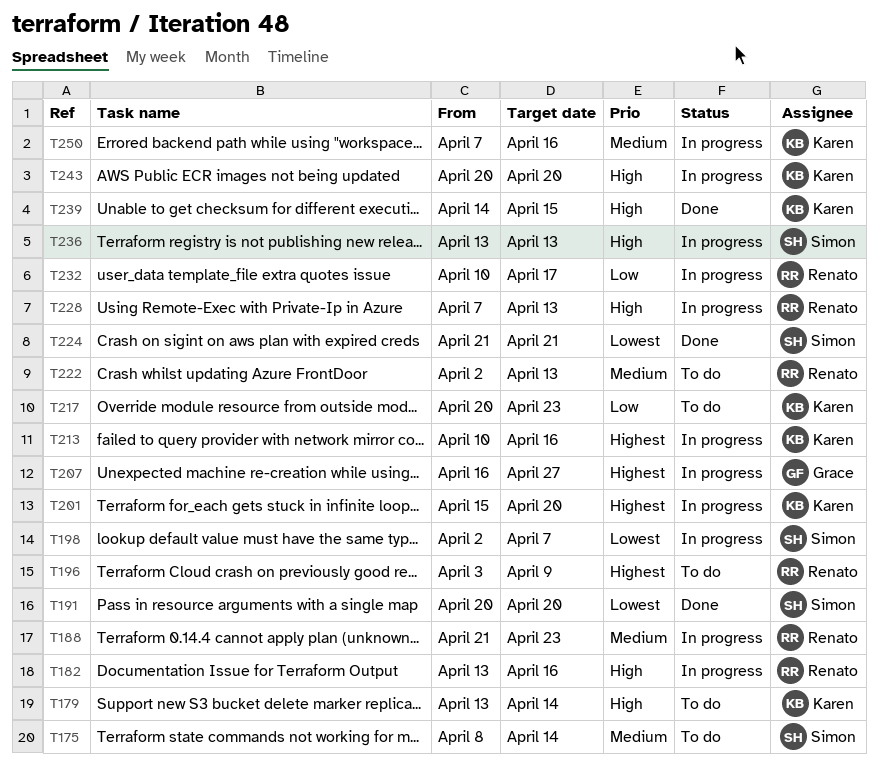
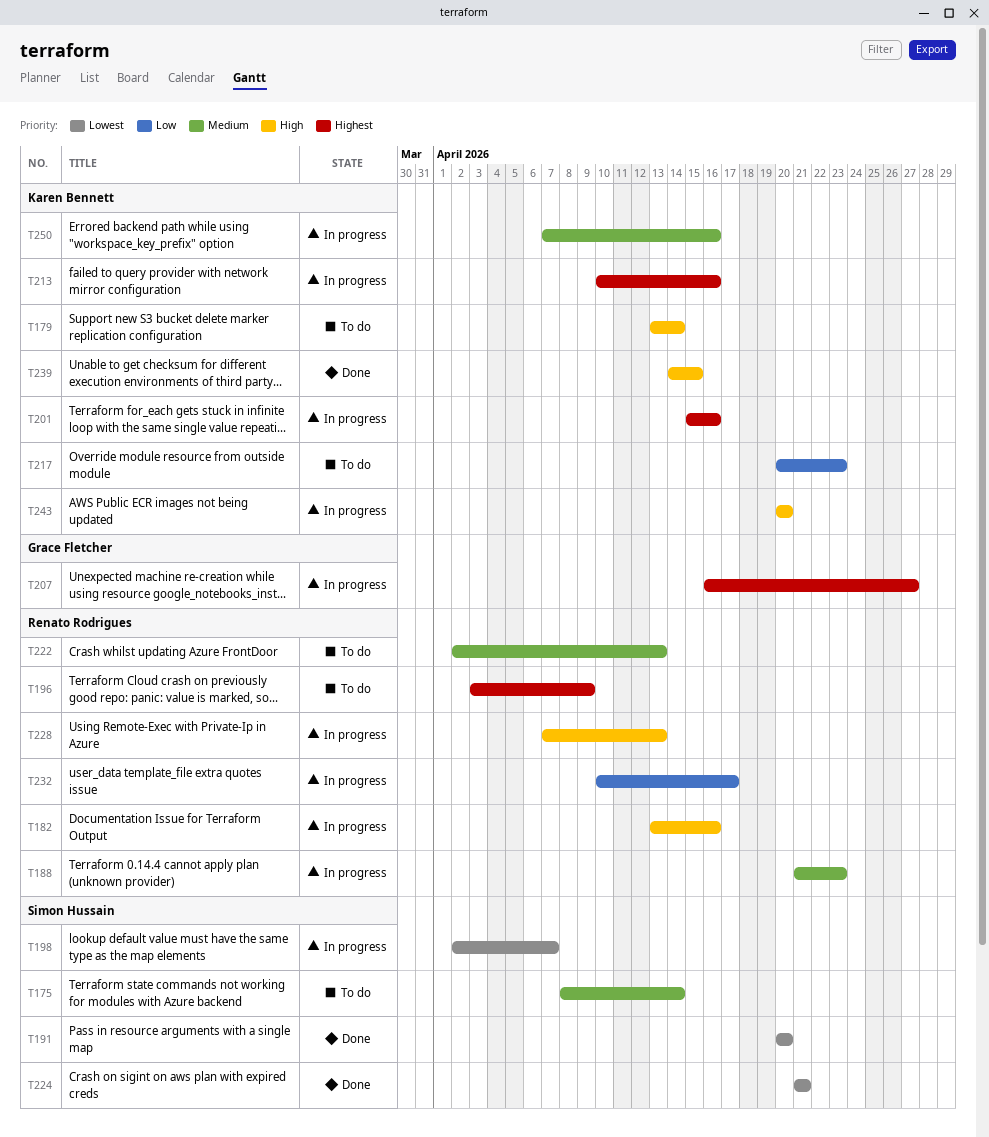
T201, due: Apr 20 -> Apr 16
T236: present -> none

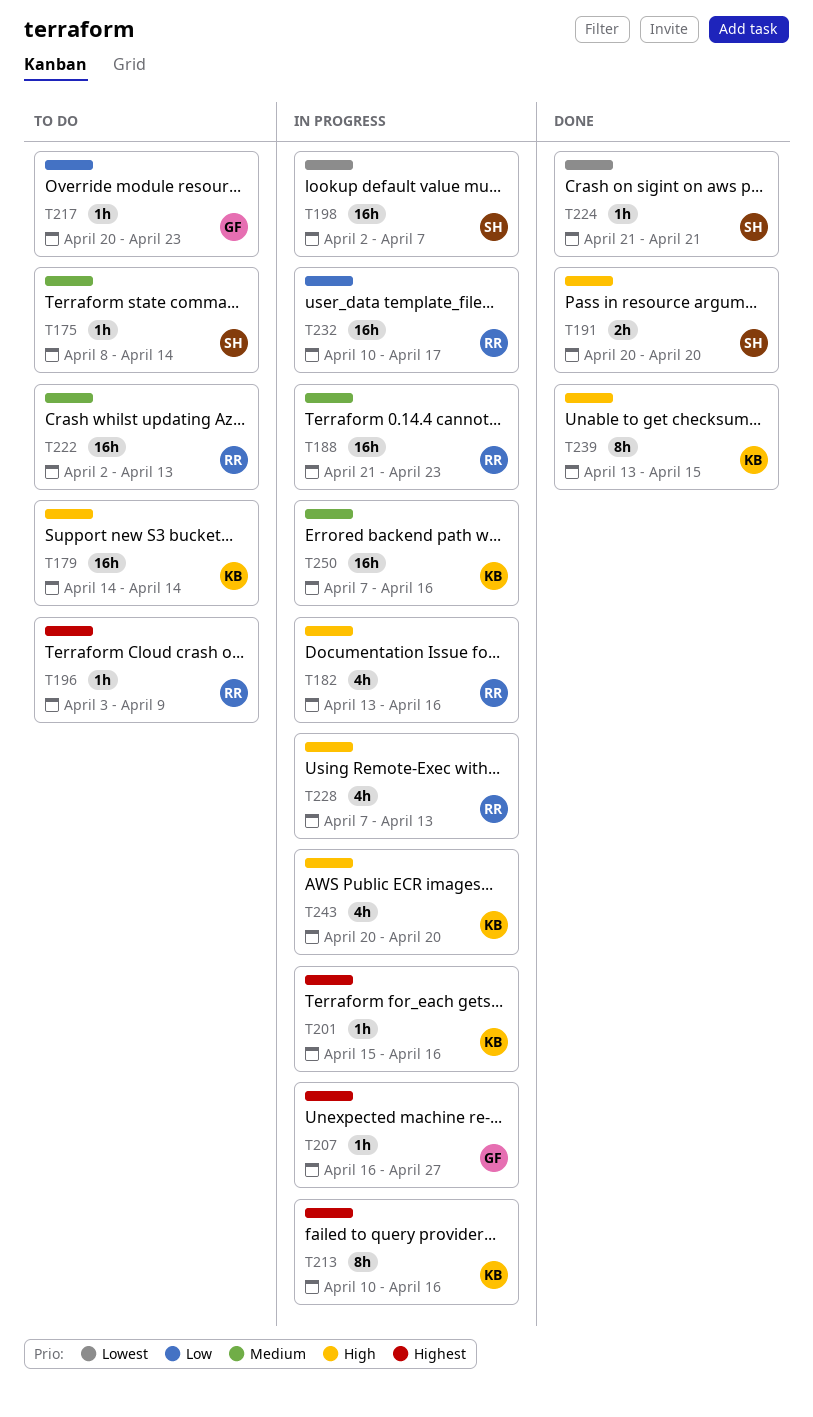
T179, start: Apr 13 -> Apr 14
T191, priority: Lowest -> High
T217, owner: Karen Bennett -> Grace Fletcher
T239, start: Apr 14 -> Apr 13

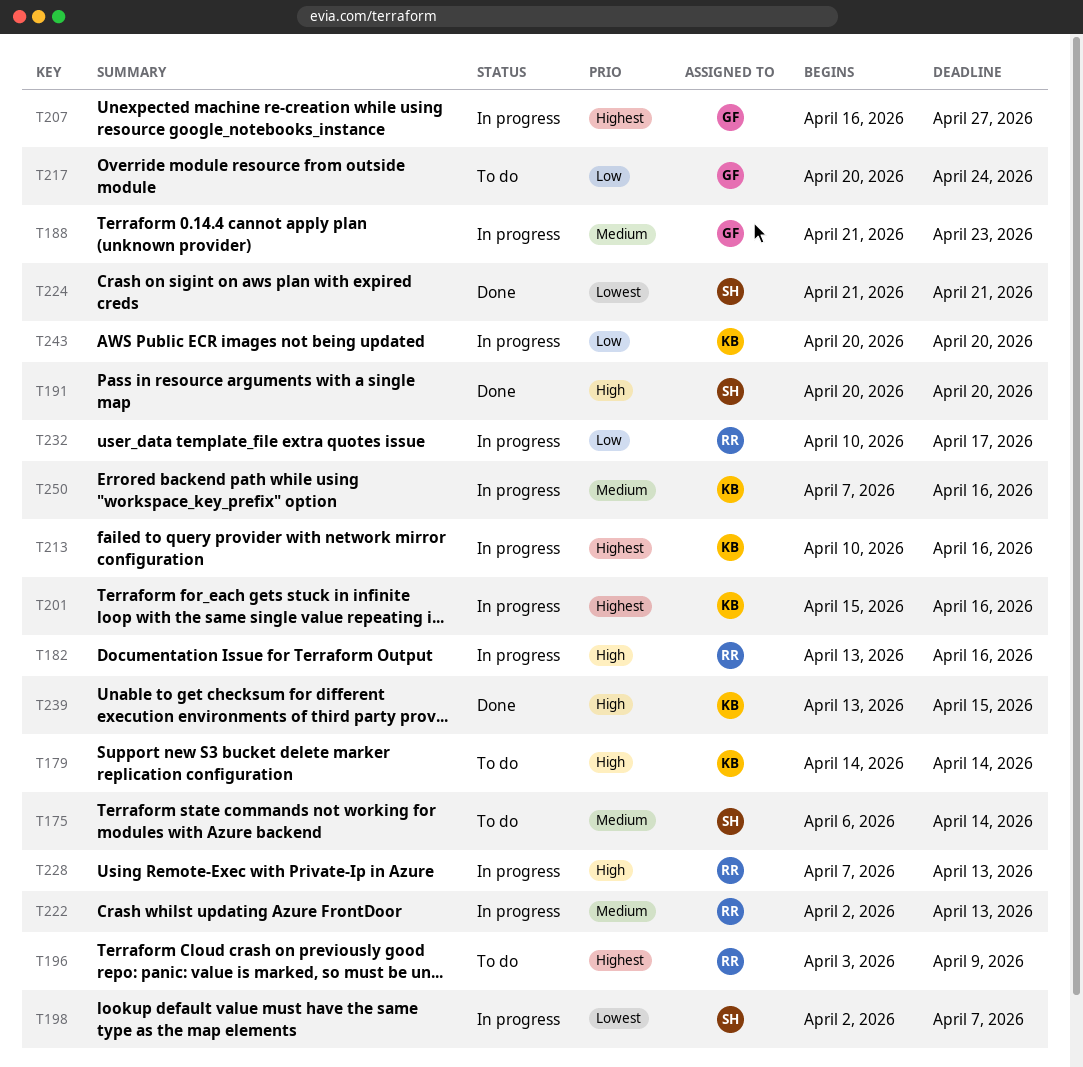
T175, start: Apr 8 -> Apr 6
T188, owner: RR -> GF
T217, due: Apr 23 -> Apr 24
T222, status: To do -> In progress
T243, priority: High -> Low

